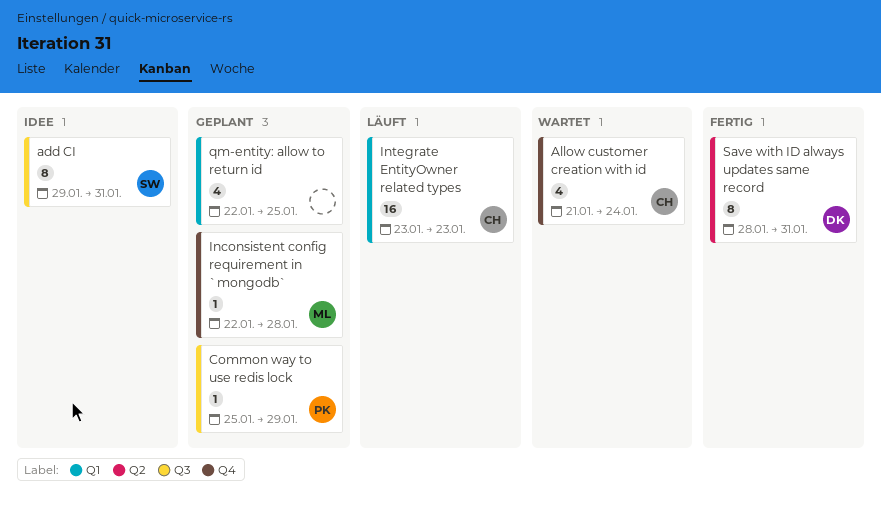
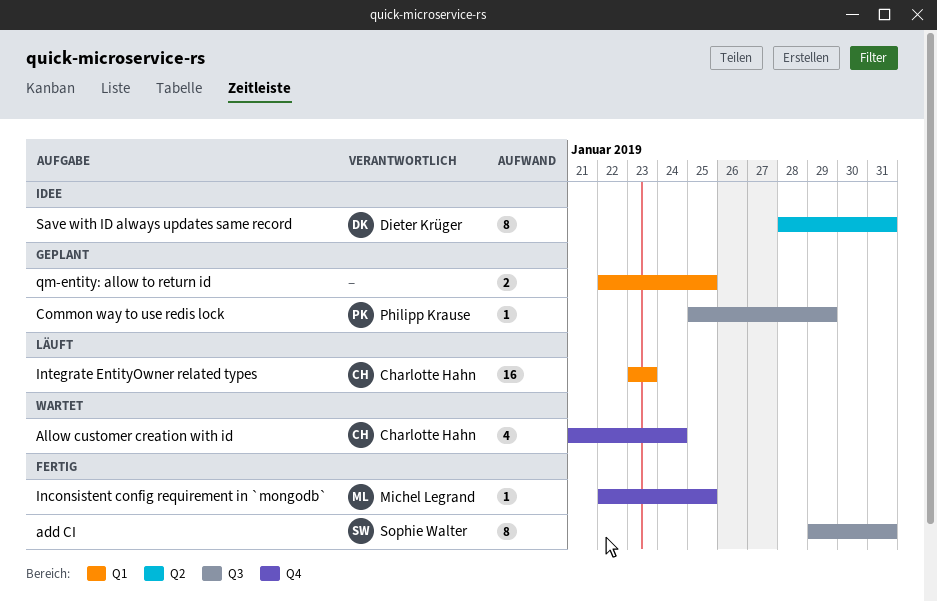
add CI, status: Idee -> Fertig
Inconsistent config requirement in `mongodb`, status: Geplant -> Fertig
Inconsistent config requirement in `mongodb`, due: Jan 28 -> Jan 25
qm-entity: allow to return id, estimate: 4 -> 2
Save with ID always updates same record, status: Fertig -> Idee

